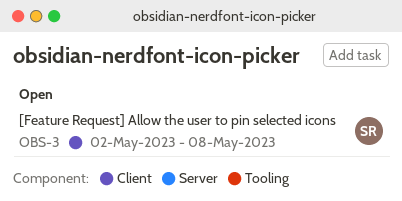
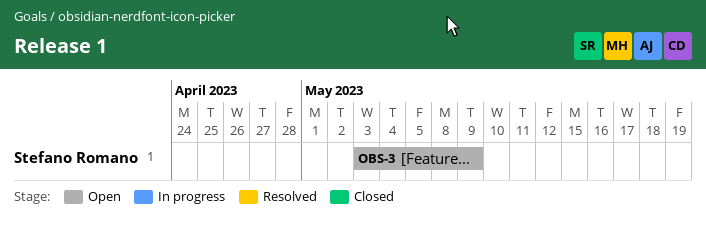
OBS-3, start: May 2 -> May 3
OBS-3, due: May 8 -> May 9

